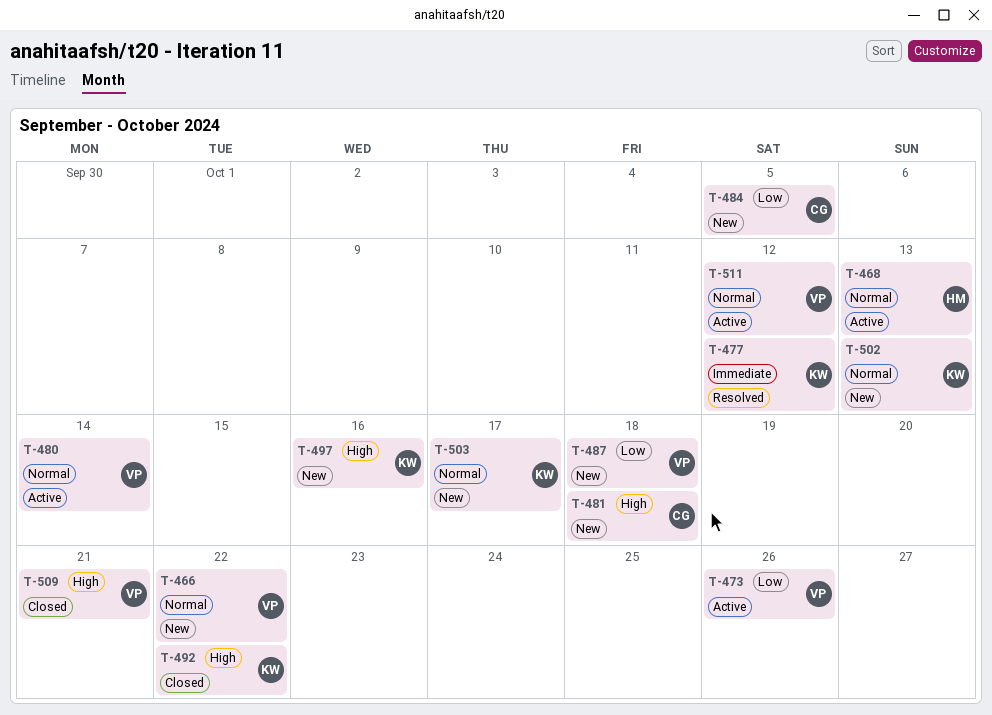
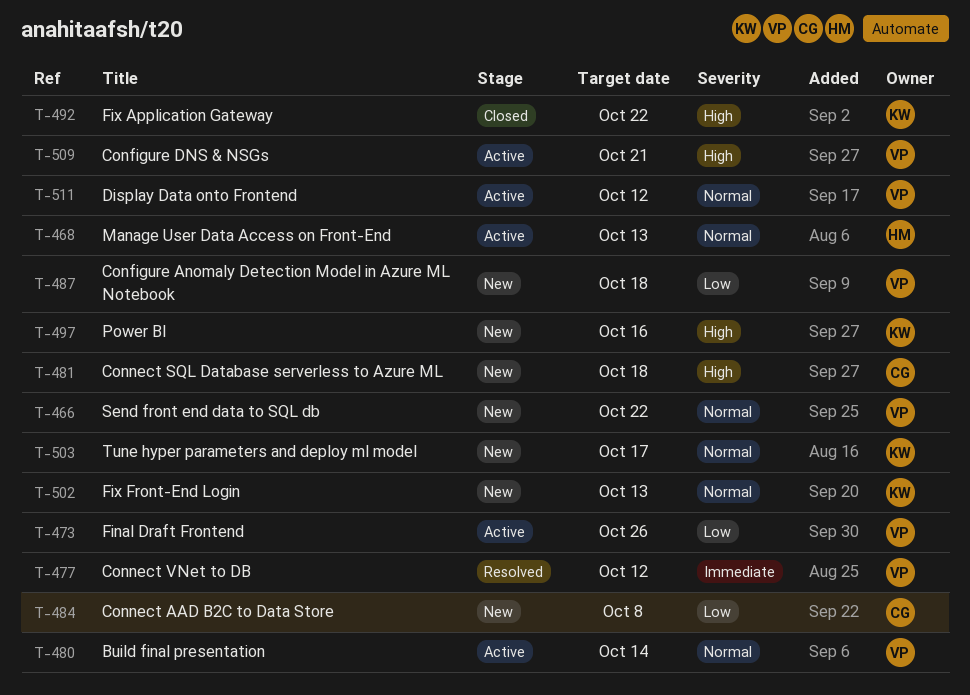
T-477, owner: KW -> VP
T-484, due: Oct 5 -> Oct 8
T-509, status: Closed -> Active

